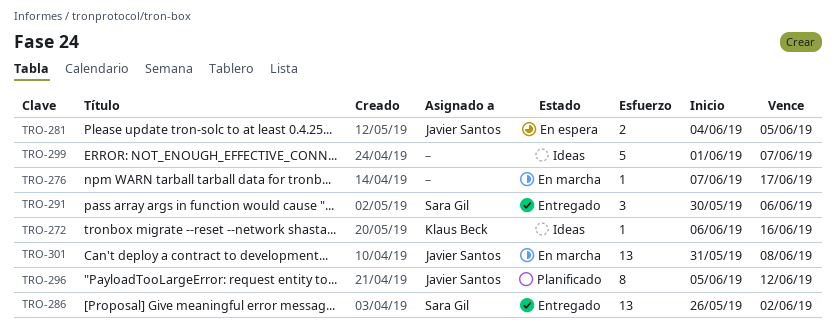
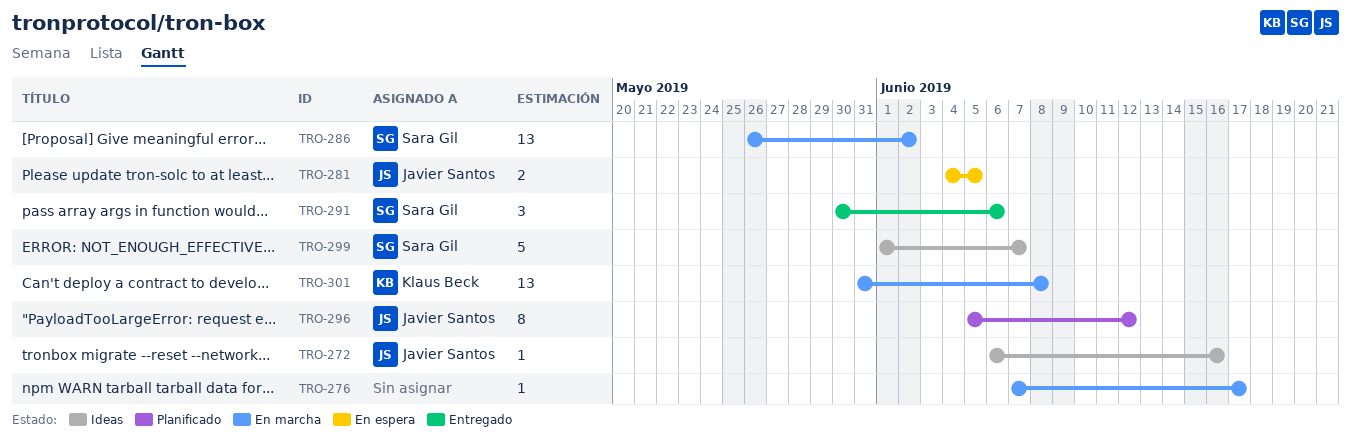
TRO-272, owner: Klaus Beck -> Javier Santos
TRO-286, status: Entregado -> En marcha
TRO-299, owner: none -> Sara Gil
TRO-301, owner: Javier Santos -> Klaus Beck

